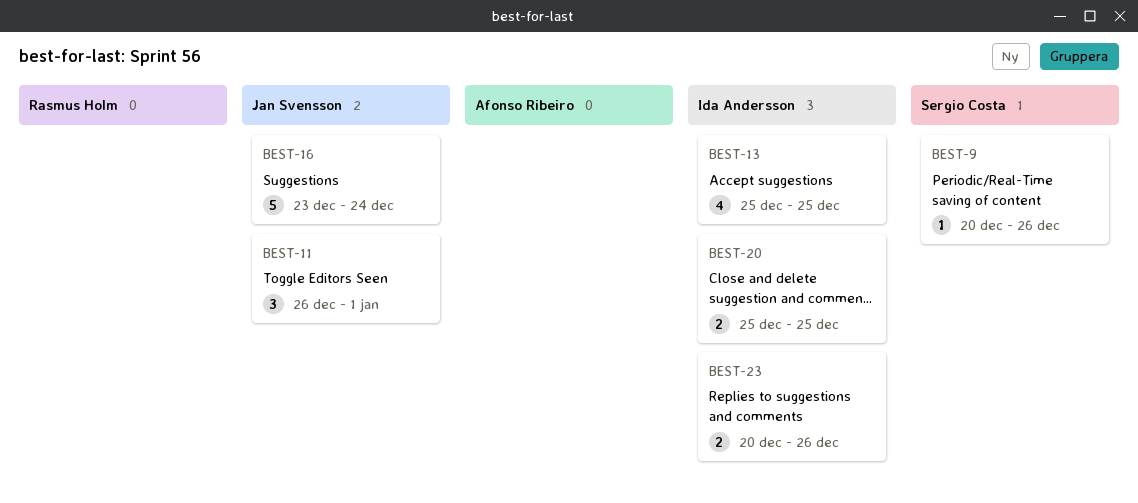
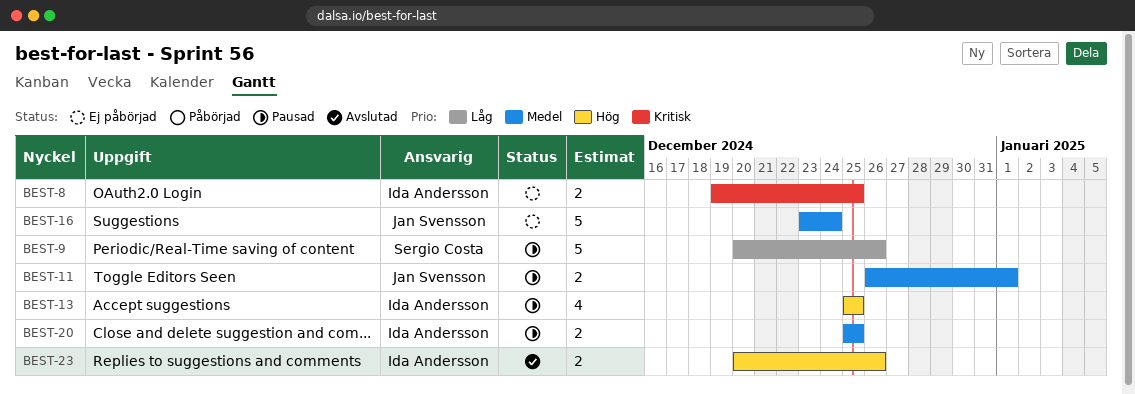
BEST-8: none -> present
BEST-9, estimate: 1 -> 5
BEST-11, estimate: 3 -> 2

